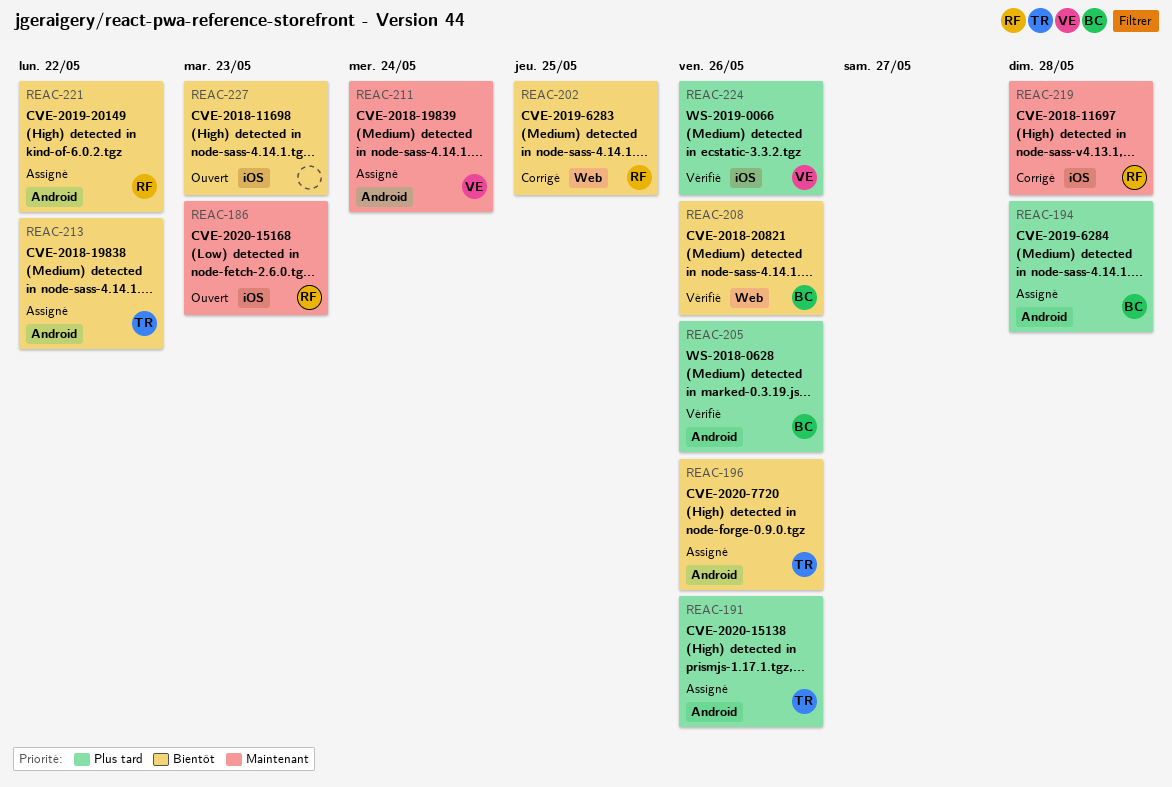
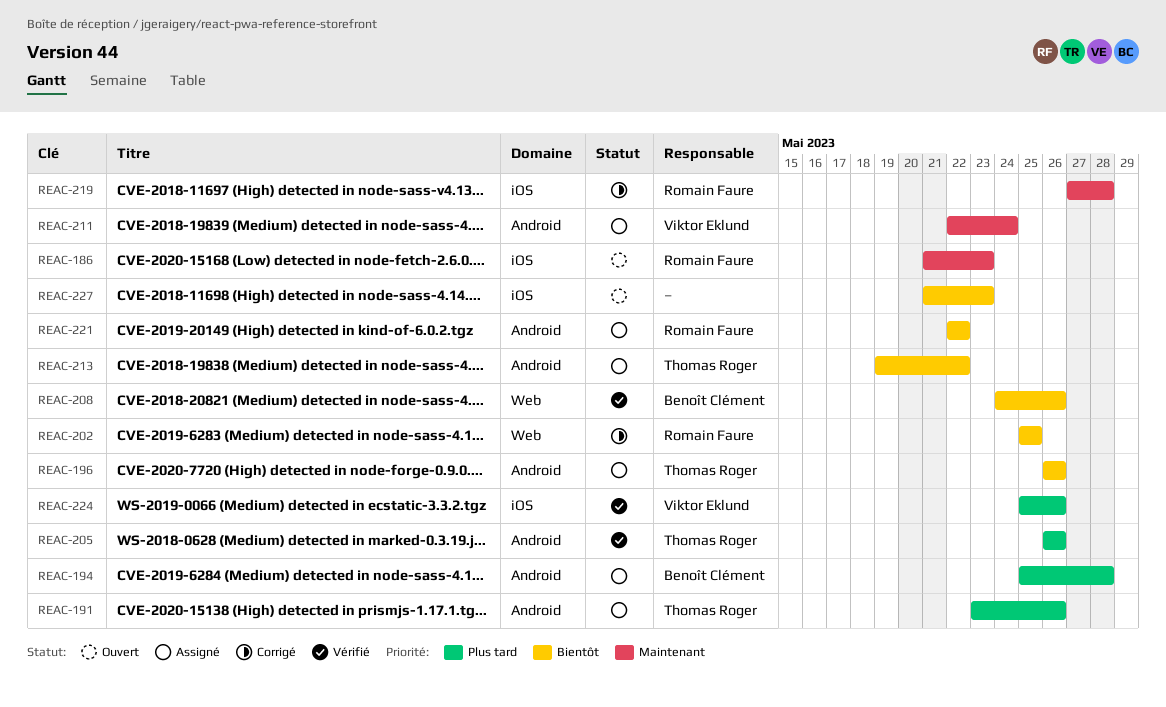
REAC-205, owner: Benoît Clément -> Thomas Roger

